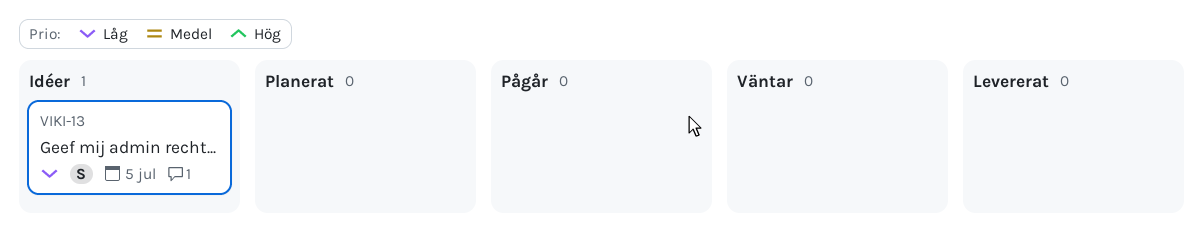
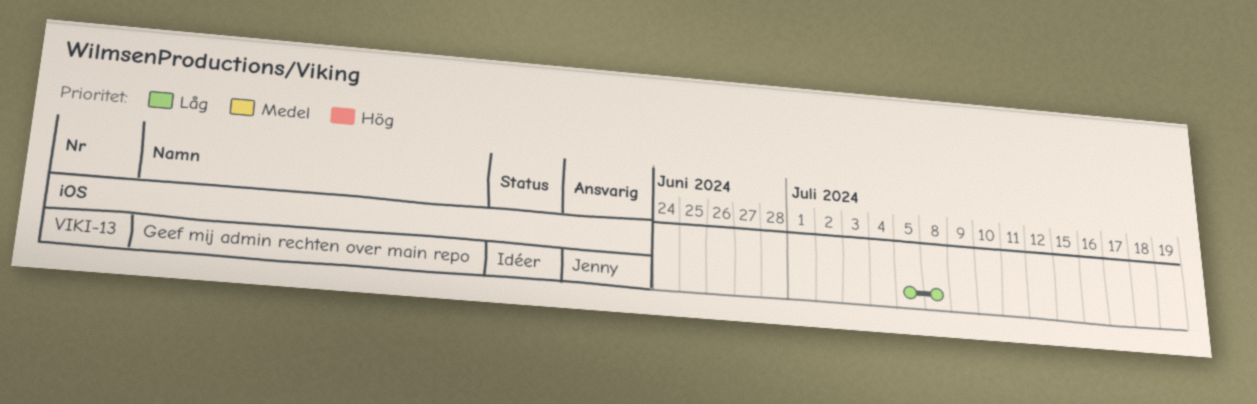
VIKI-13, due: Jul 5 -> Jul 8

